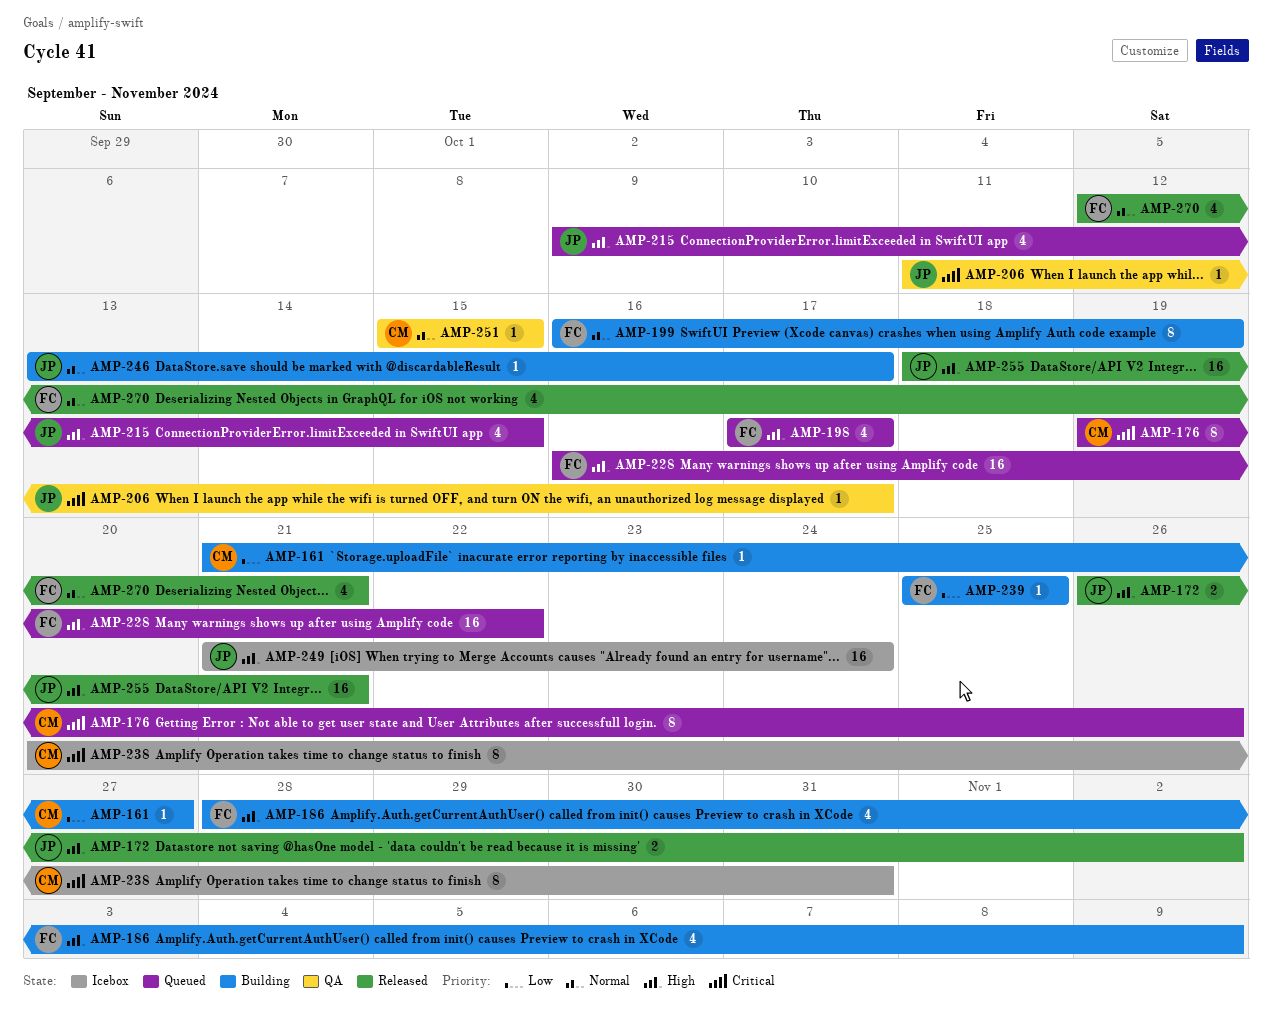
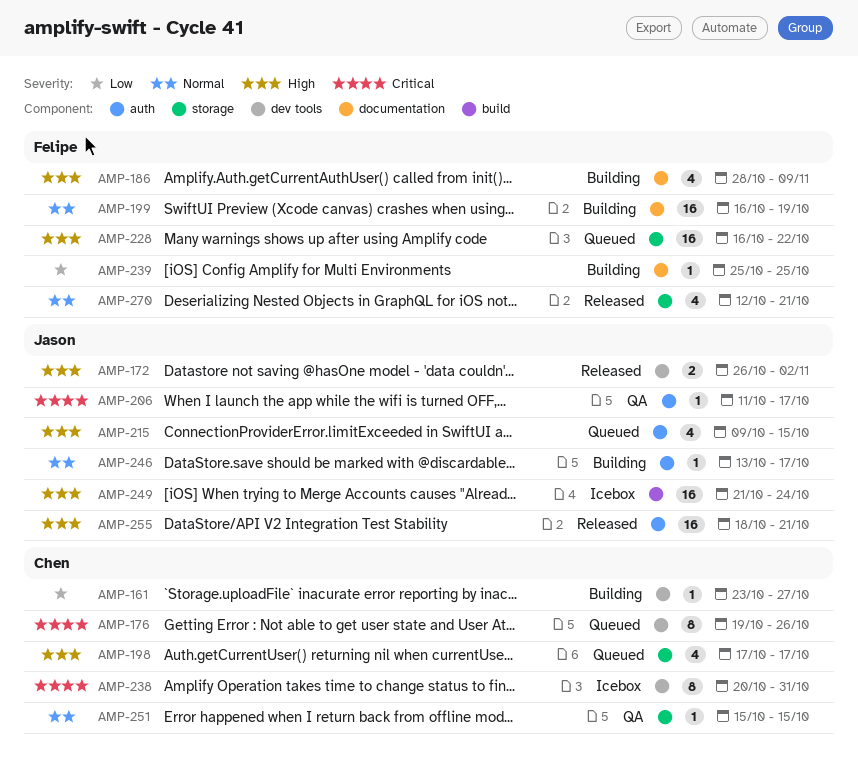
AMP-161, start: Oct 21 -> Oct 23
AMP-198, owner: Felipe -> Chen
AMP-199, estimate: 8 -> 16

